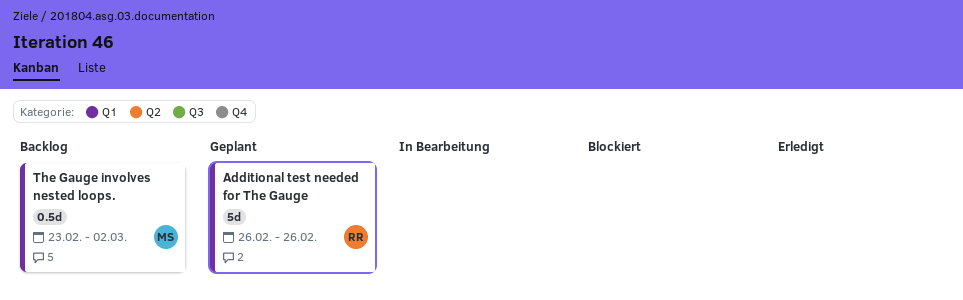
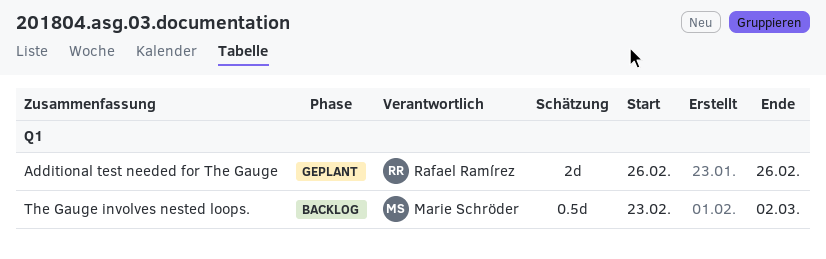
Additional test needed for The Gauge, estimate: 5d -> 2d

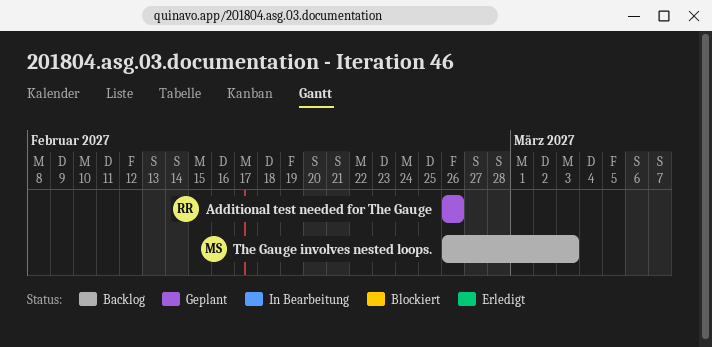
The Gauge involves nested loops., start: Feb 23 -> Feb 26
The Gauge involves nested loops., due: Mar 2 -> Mar 3

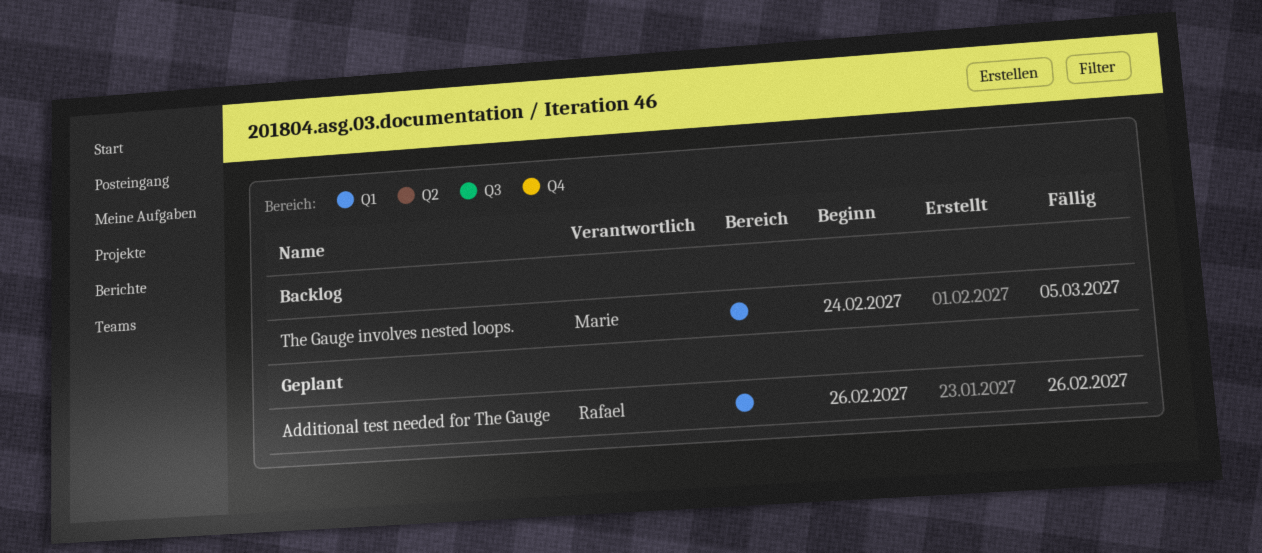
The Gauge involves nested loops., start: Feb 26 -> Feb 24
The Gauge involves nested loops., due: Mar 3 -> Mar 5

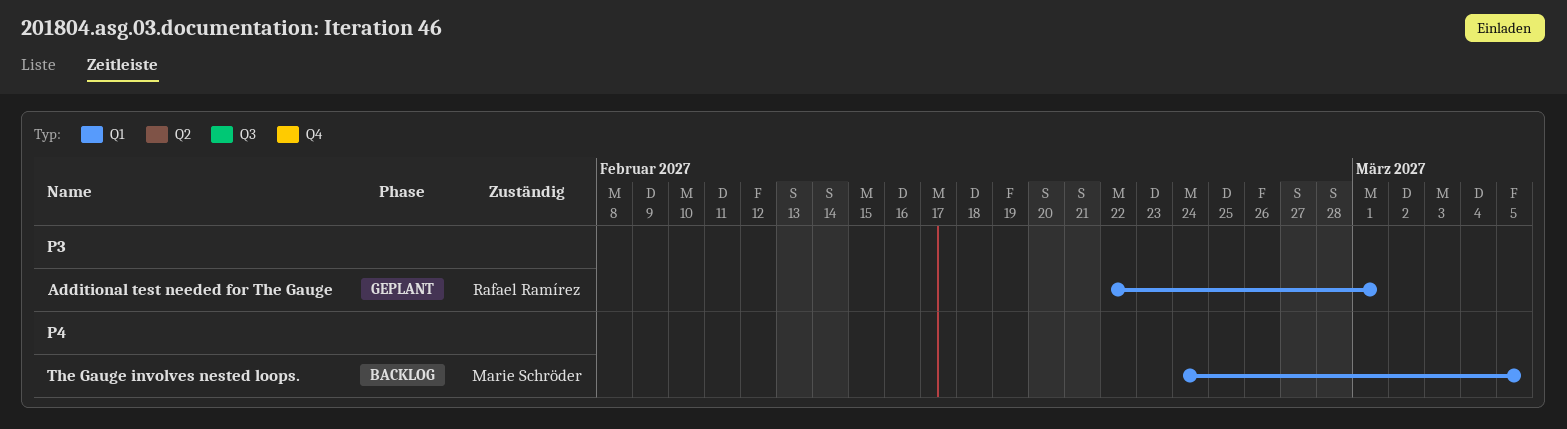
Additional test needed for The Gauge, start: Feb 26 -> Feb 22
Additional test needed for The Gauge, due: Feb 26 -> Mar 1

